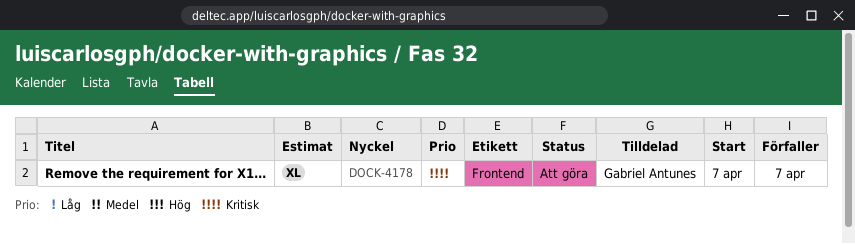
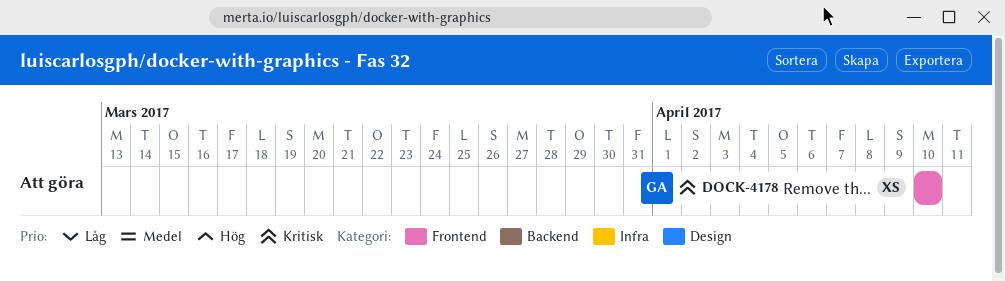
DOCK-4178, estimate: XL -> XS
DOCK-4178, start: Apr 7 -> Apr 10
DOCK-4178, due: Apr 7 -> Apr 10

